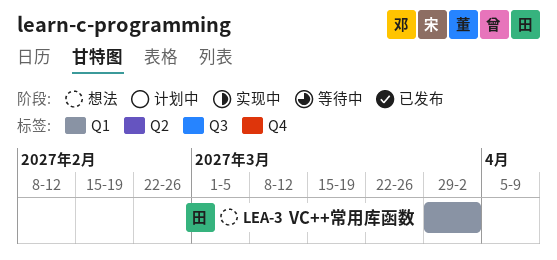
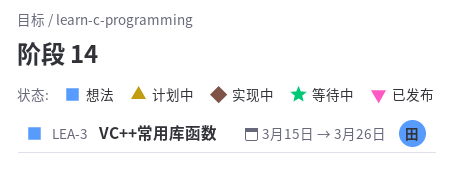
LEA-3, start: Mar 29 -> Mar 15
LEA-3, due: Apr 2 -> Mar 26

